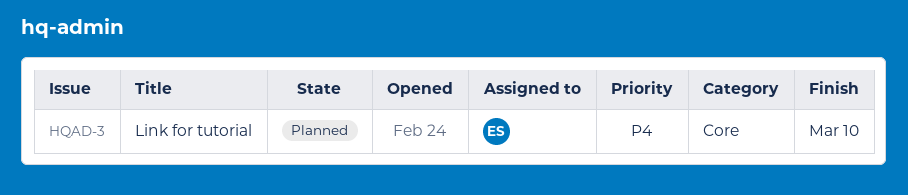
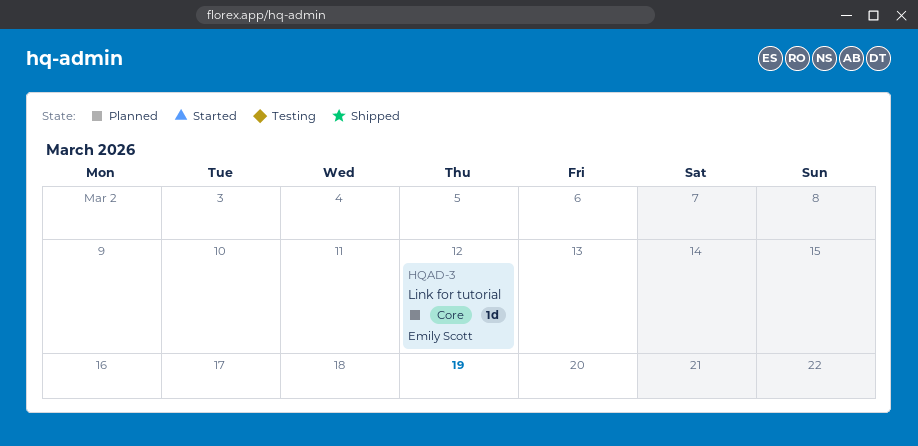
HQAD-3, due: Mar 10 -> Mar 12

